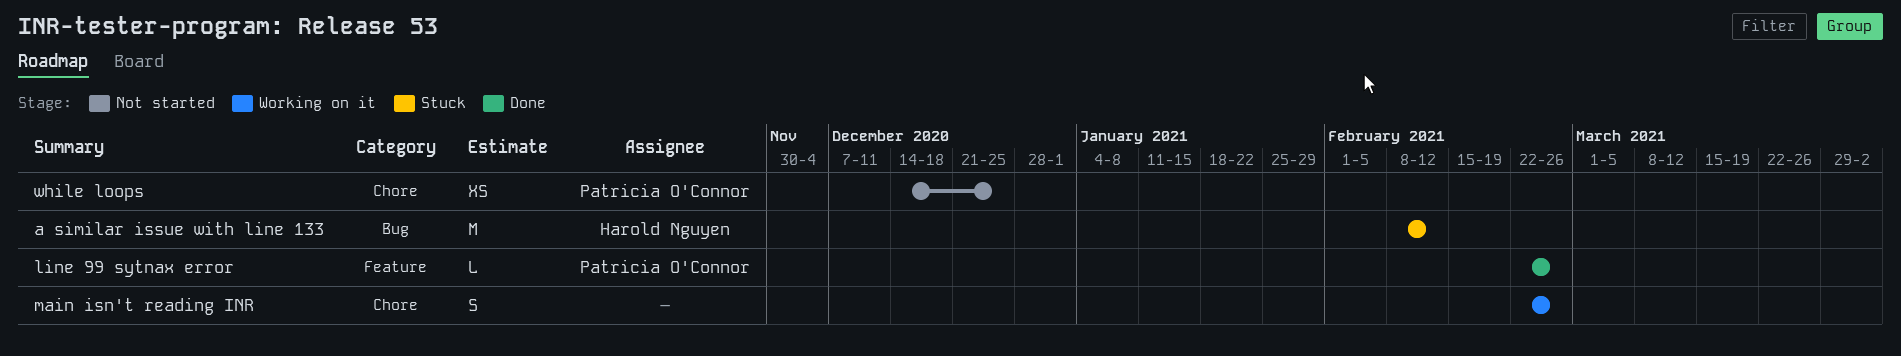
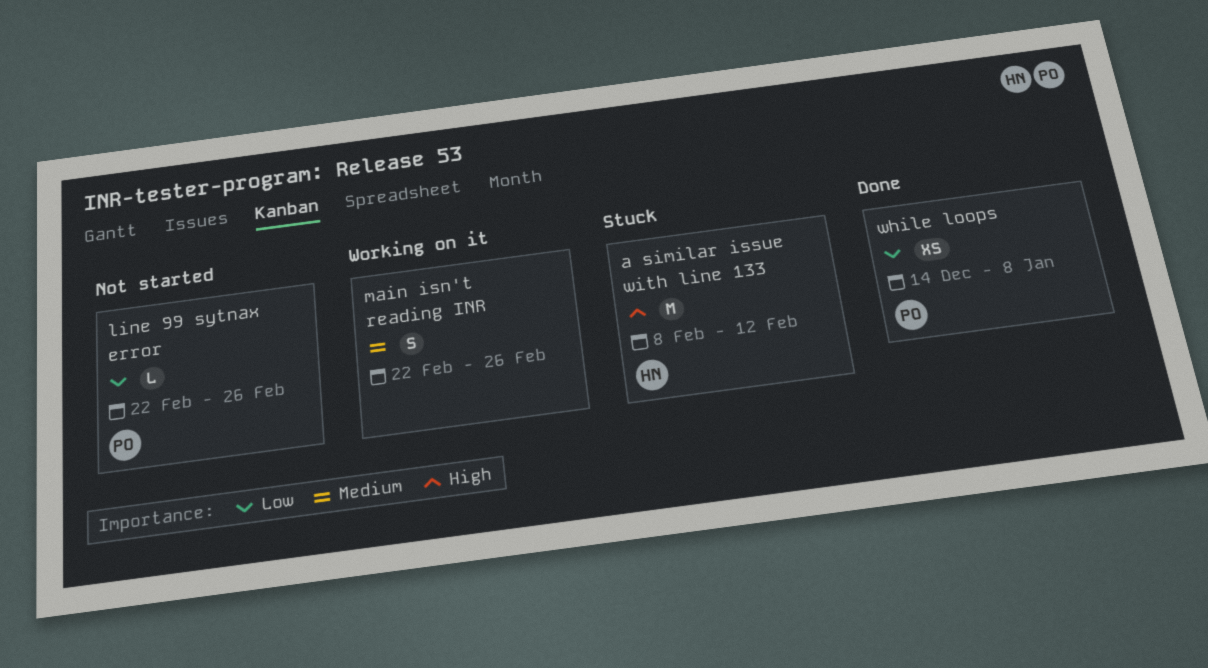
line 99 sytnax error, status: Done -> Not started
while loops, status: Not started -> Done
while loops, due: Dec 25 -> Jan 8

